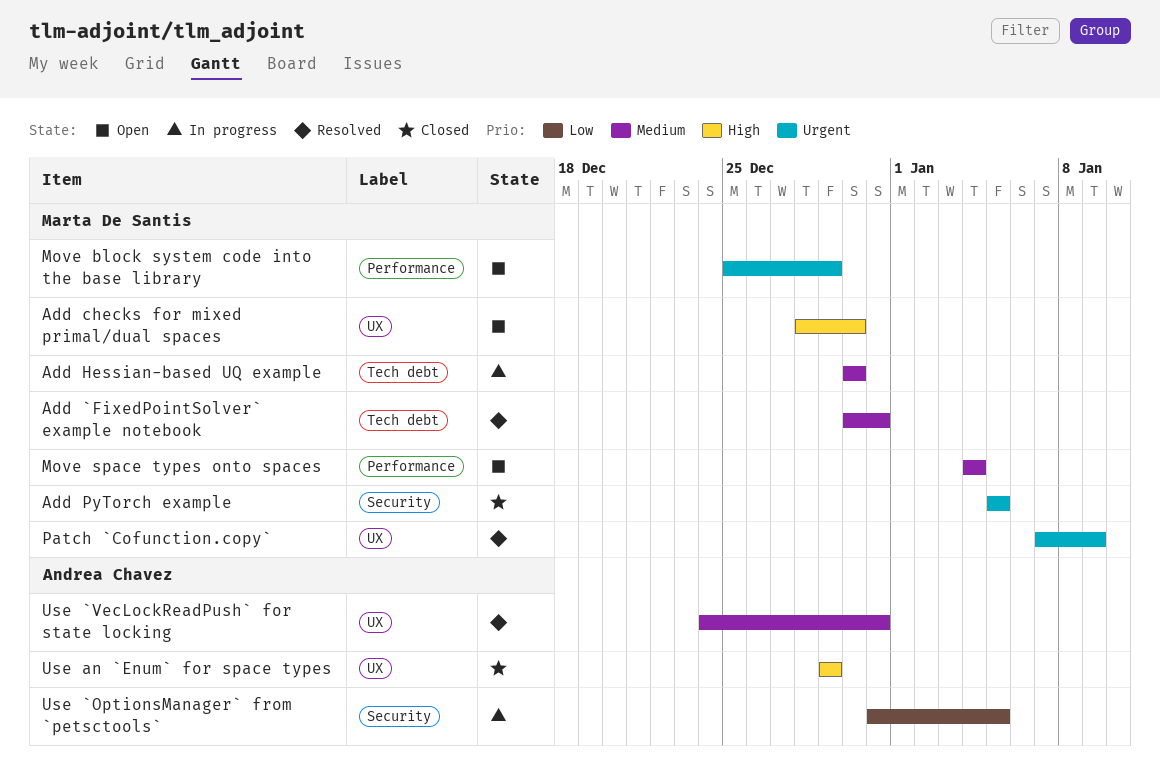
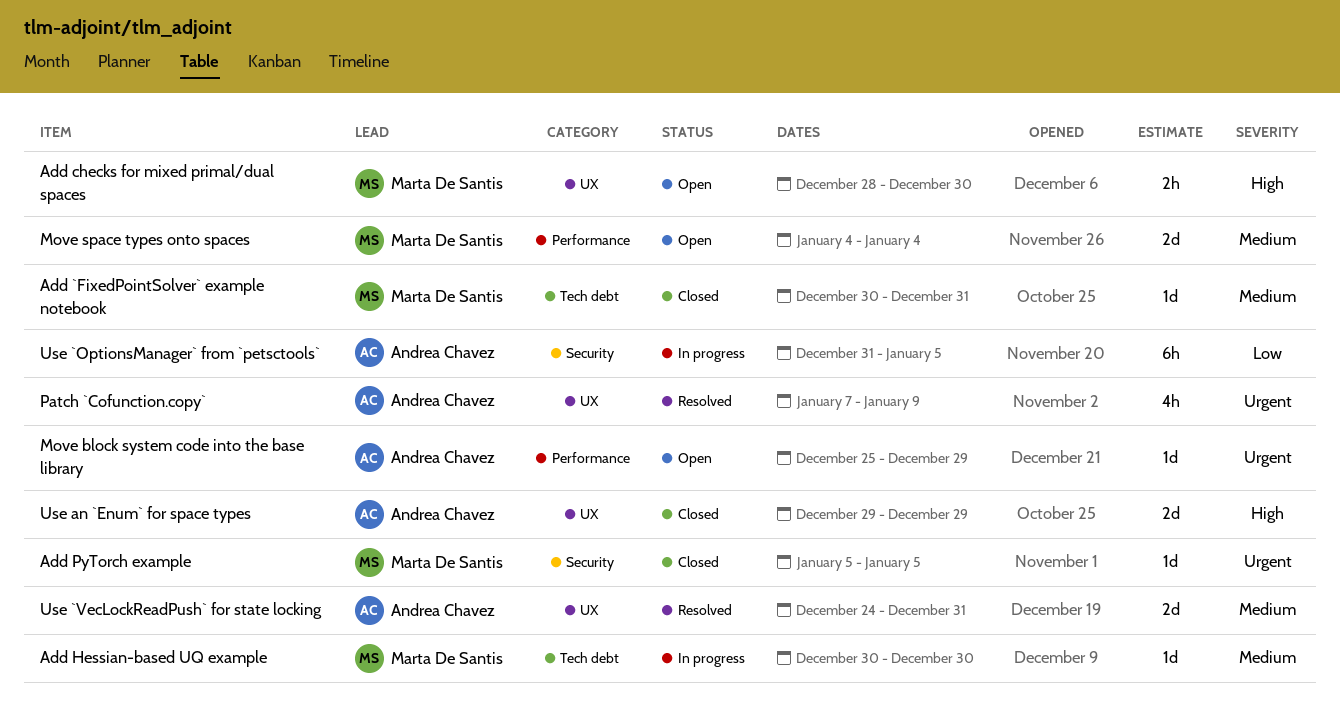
Add `FixedPointSolver` example notebook, status: Resolved -> Closed
Move block system code into the base library, owner: Marta De Santis -> Andrea Chavez
Patch `Cofunction.copy`, owner: Marta De Santis -> Andrea Chavez

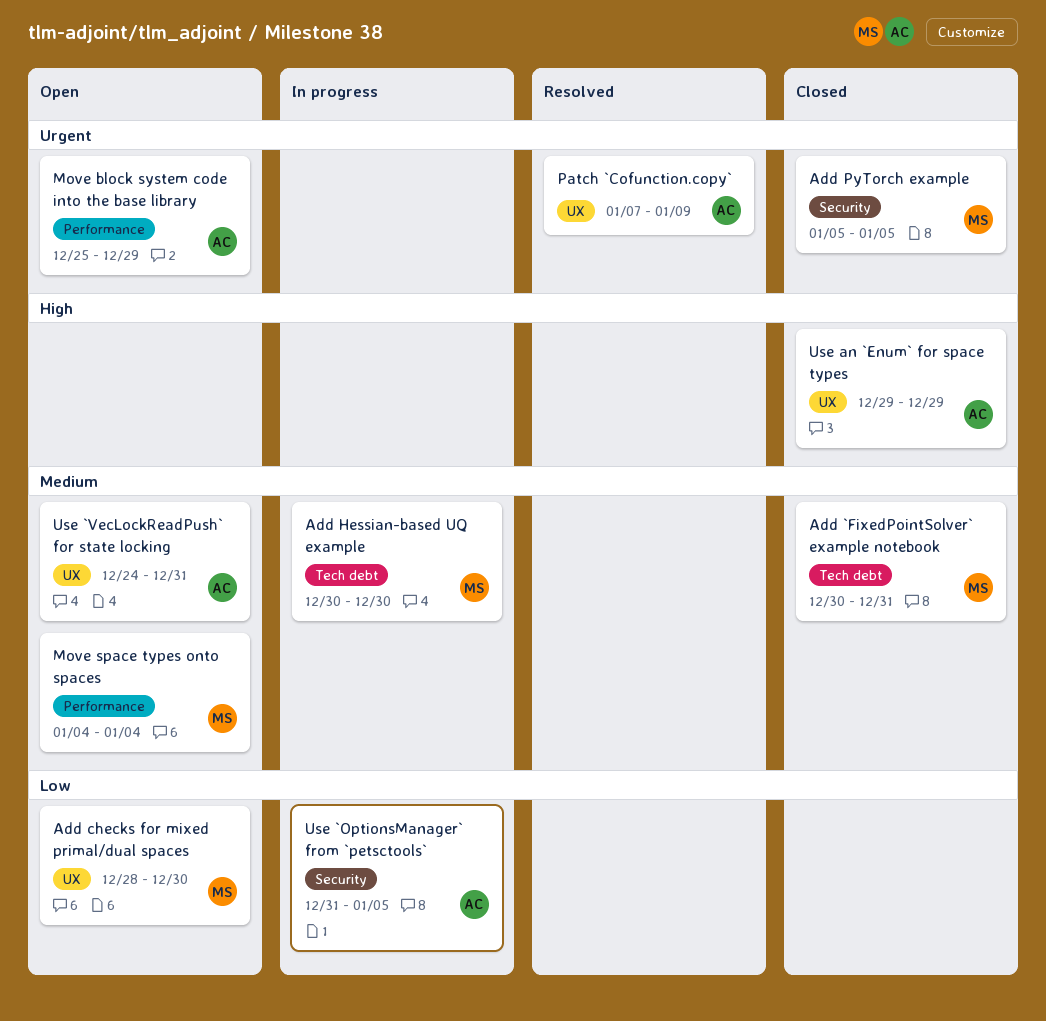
Add checks for mixed primal/dual spaces, priority: High -> Low
Use `VecLockReadPush` for state locking, status: Resolved -> Open

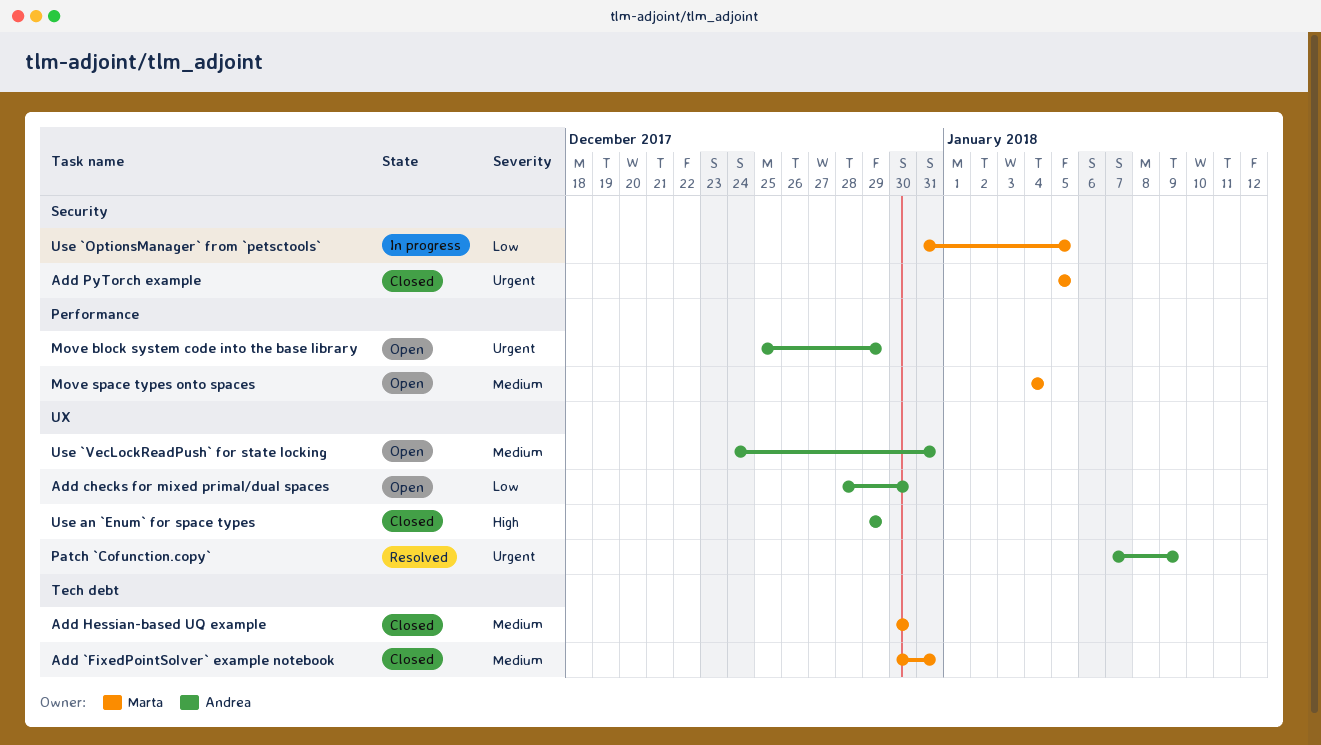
Add checks for mixed primal/dual spaces, owner: Marta -> Andrea
Add Hessian-based UQ example, status: In progress -> Closed
Use `OptionsManager` from `petsctools`, owner: Andrea -> Marta

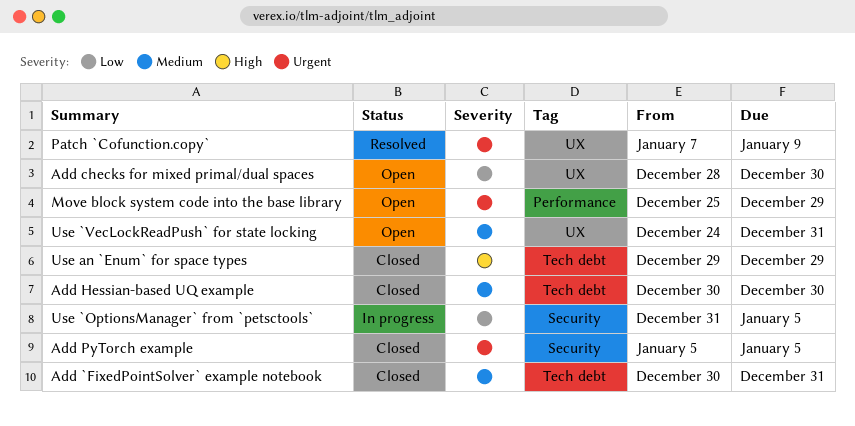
Move space types onto spaces: present -> none
Use an `Enum` for space types, label: UX -> Tech debt

